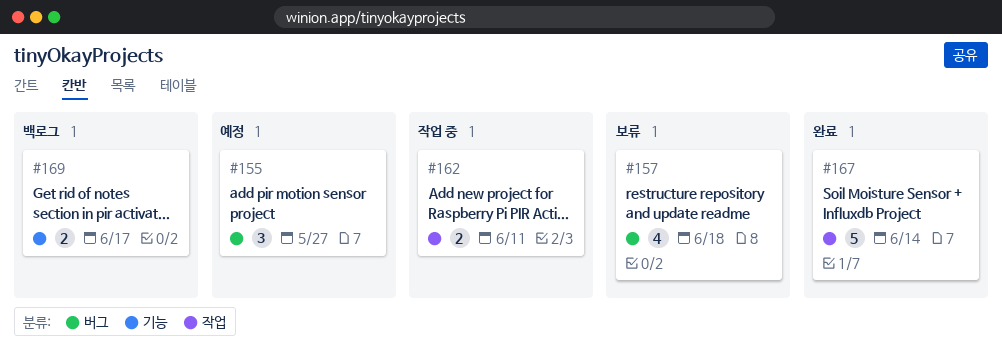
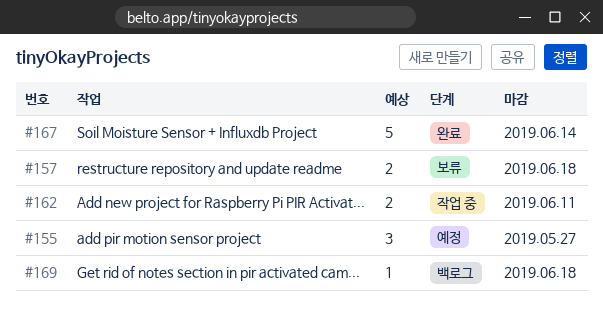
#157, estimate: 4 -> 2
#169, estimate: 2 -> 1
#169, due: Jun 17 -> Jun 18

